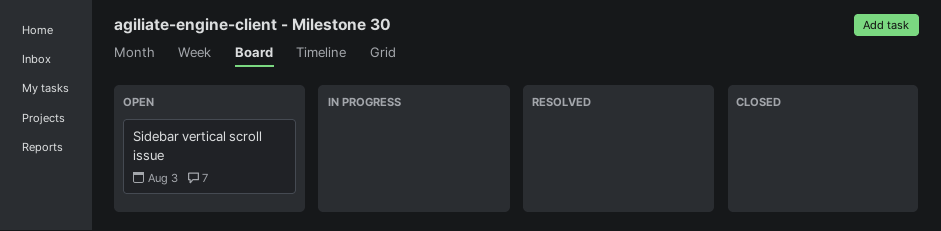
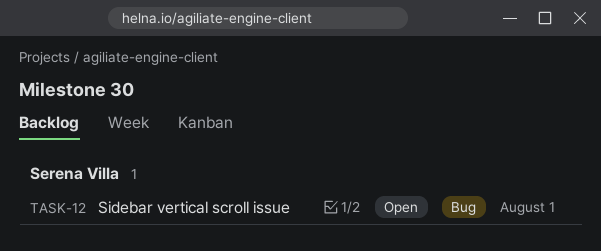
Sidebar vertical scroll issue, due: Aug 3 -> Aug 1

